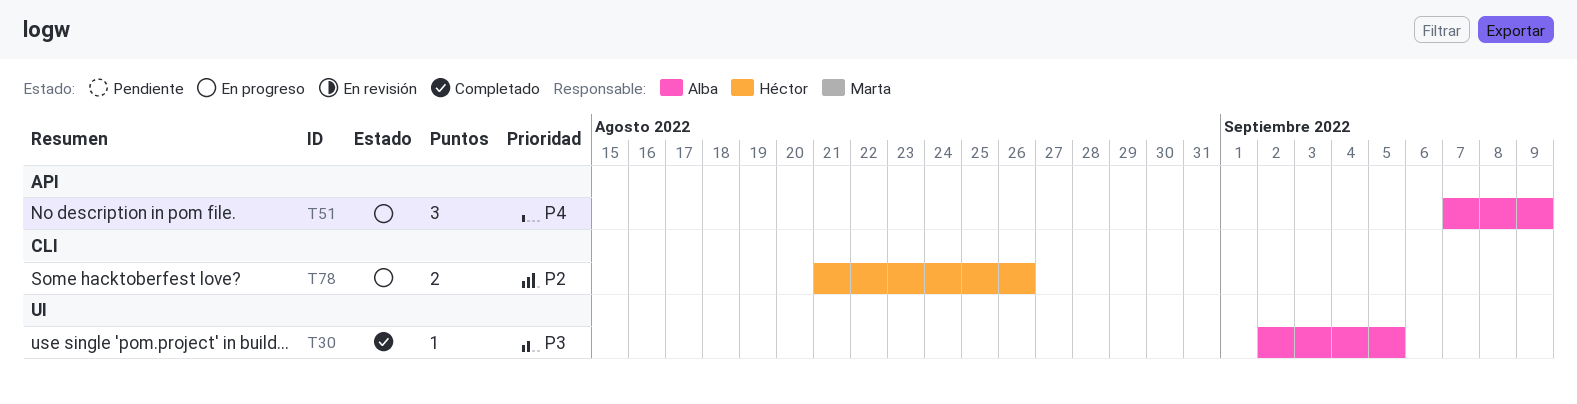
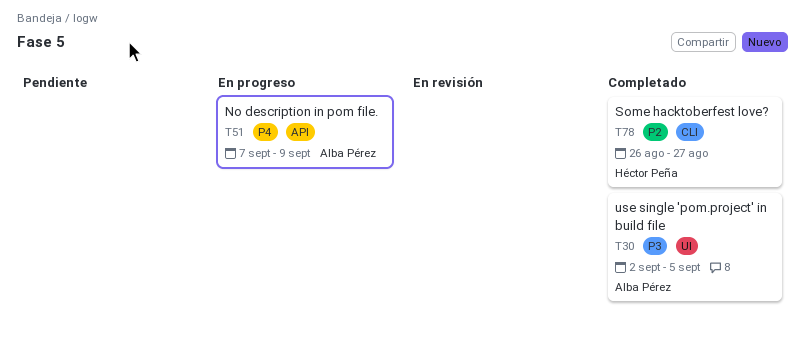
T78, status: En progreso -> Completado
T78, start: Aug 21 -> Aug 26
T78, due: Aug 26 -> Aug 27

